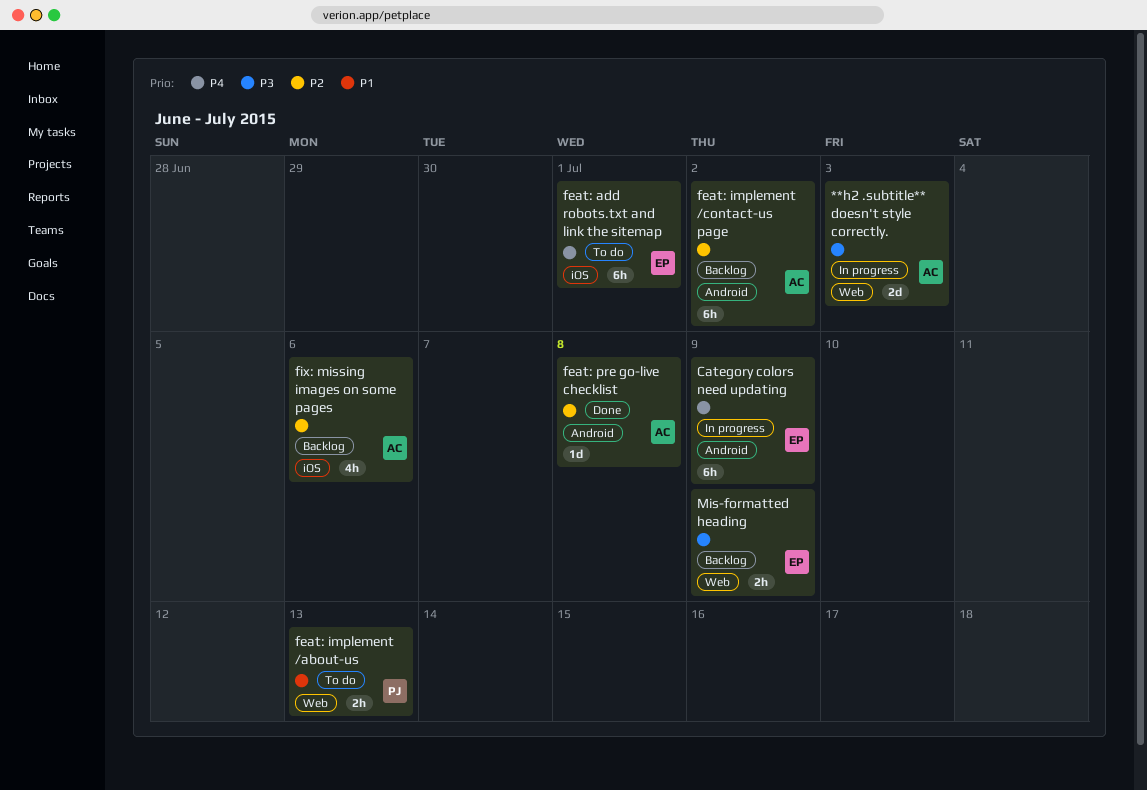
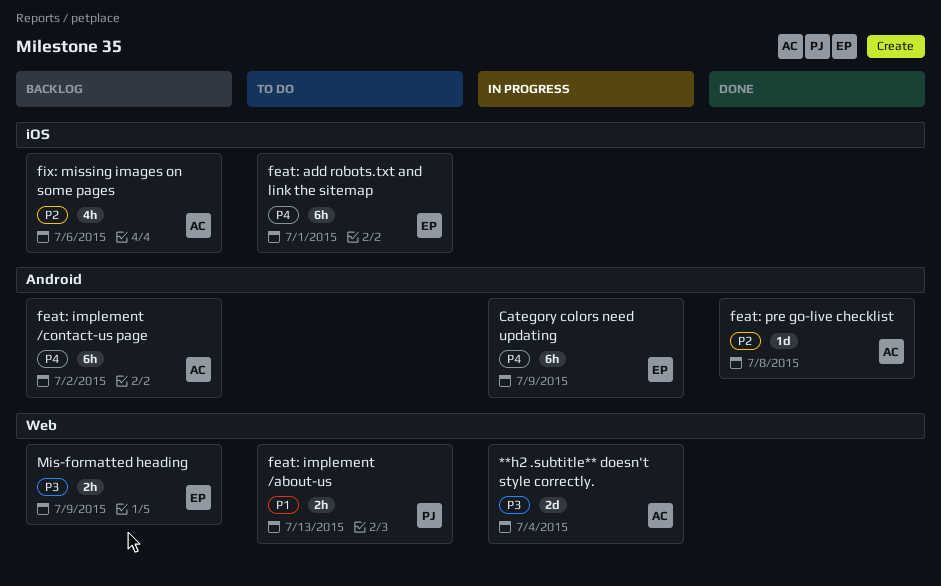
**h2 .subtitle** doesn't style correctly., due: Jul 3 -> Jul 4
feat: implement /contact-us page, priority: P2 -> P4

